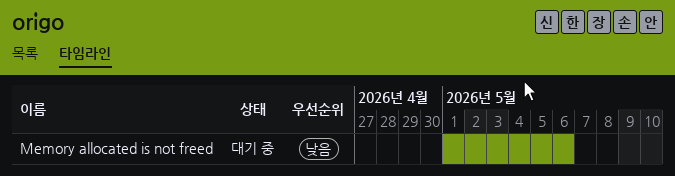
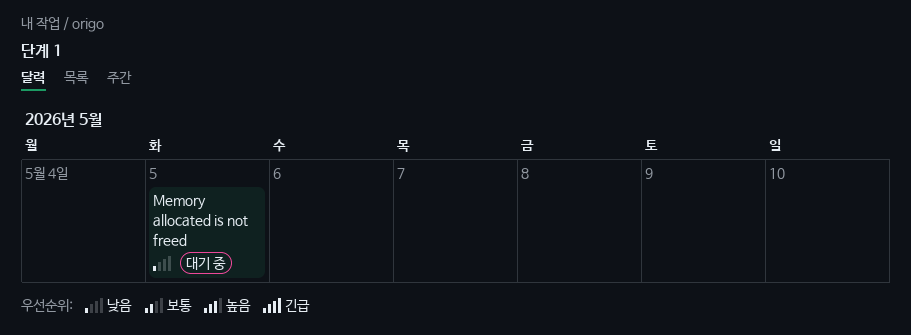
Memory allocated is not freed, due: May 6 -> May 5

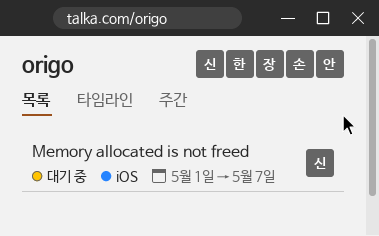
Memory allocated is not freed, due: May 5 -> May 7

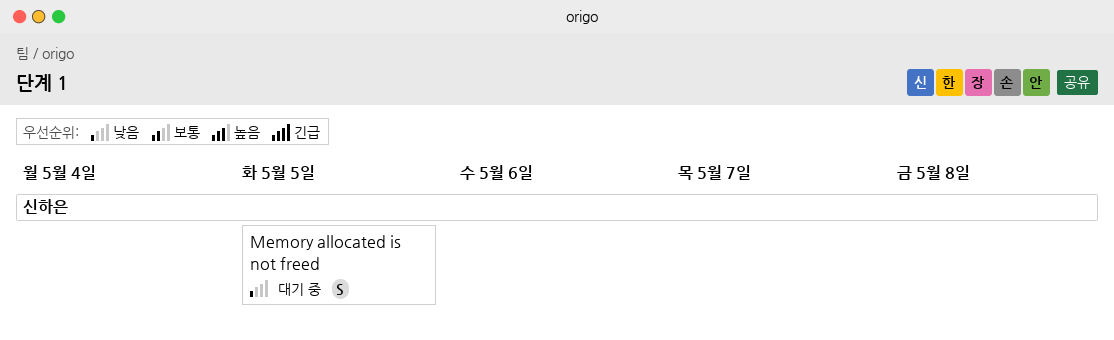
Memory allocated is not freed, due: May 7 -> May 5

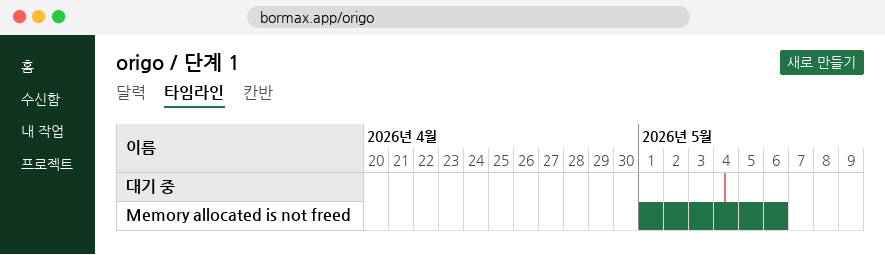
Memory allocated is not freed, due: May 5 -> May 6

